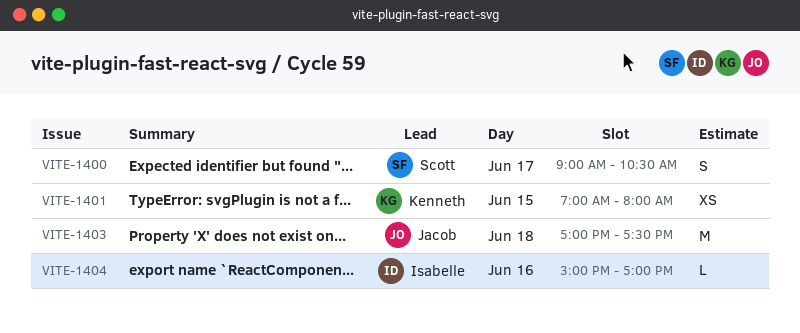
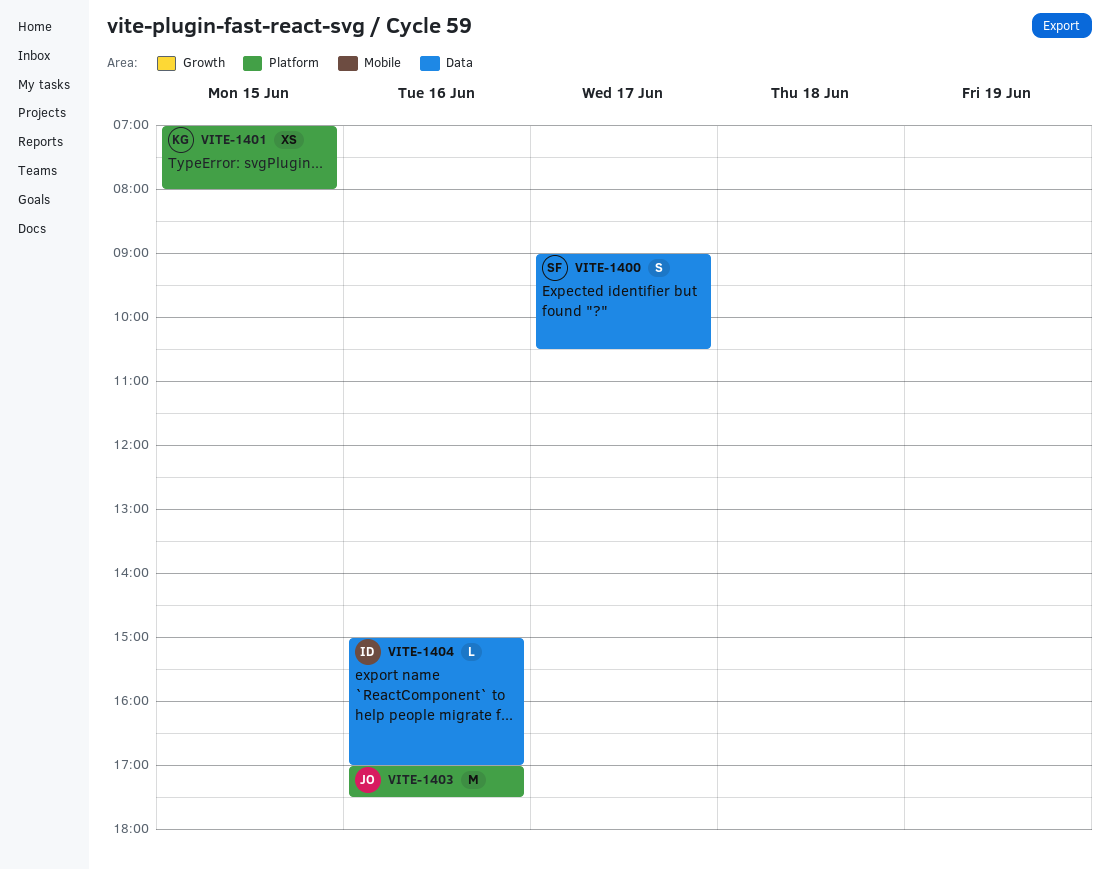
VITE-1403, day: Jun 18 -> Jun 16

